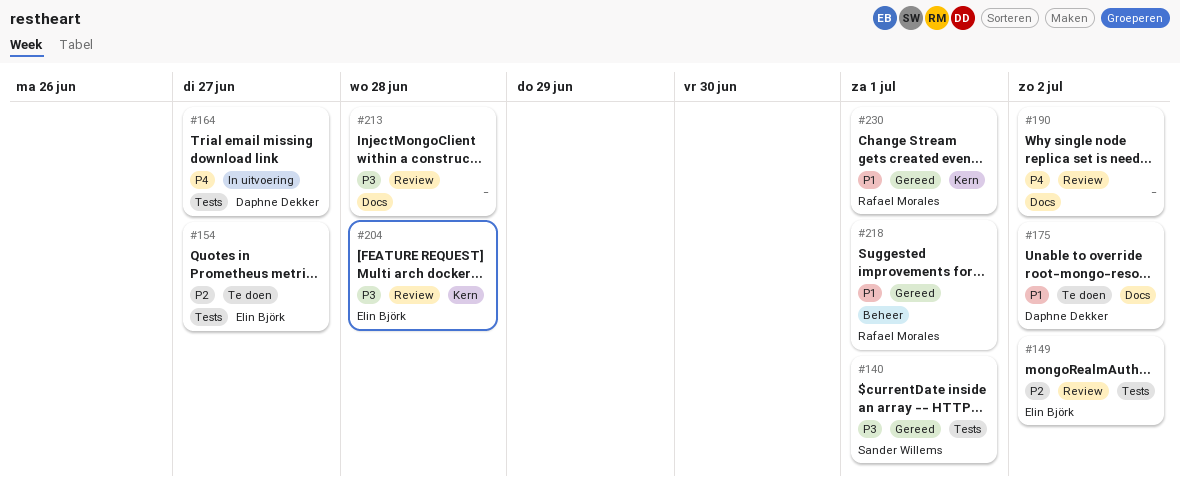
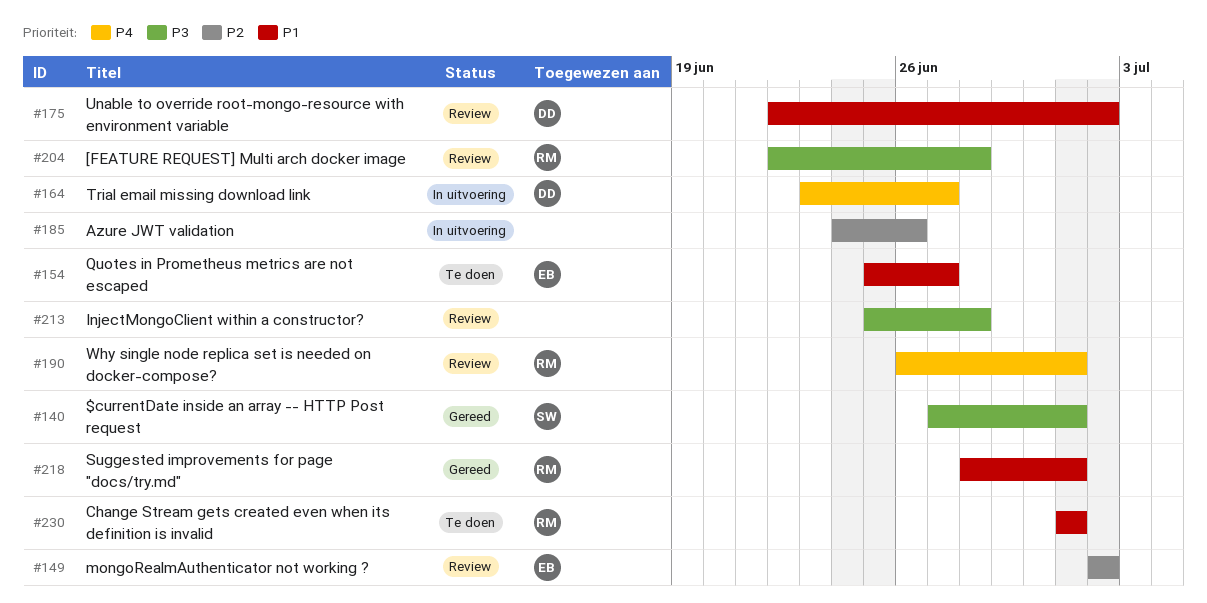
#154, priority: P2 -> P1
#175, status: Te doen -> Review
#185: none -> present
#190, owner: none -> Rafael Morales
#190, due: Jul 2 -> Jul 1
#204, owner: Elin Björk -> Rafael Morales
#230, status: Gereed -> Te doen

